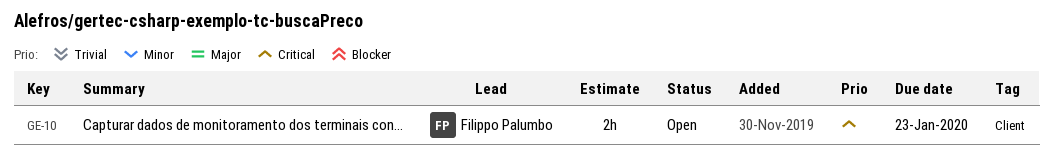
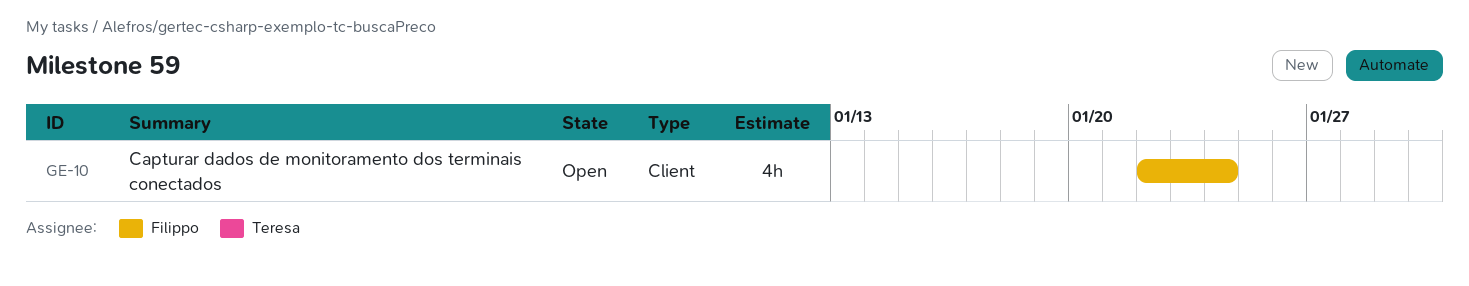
GE-10, estimate: 2h -> 4h
GE-10, due: Jan 23 -> Jan 24

